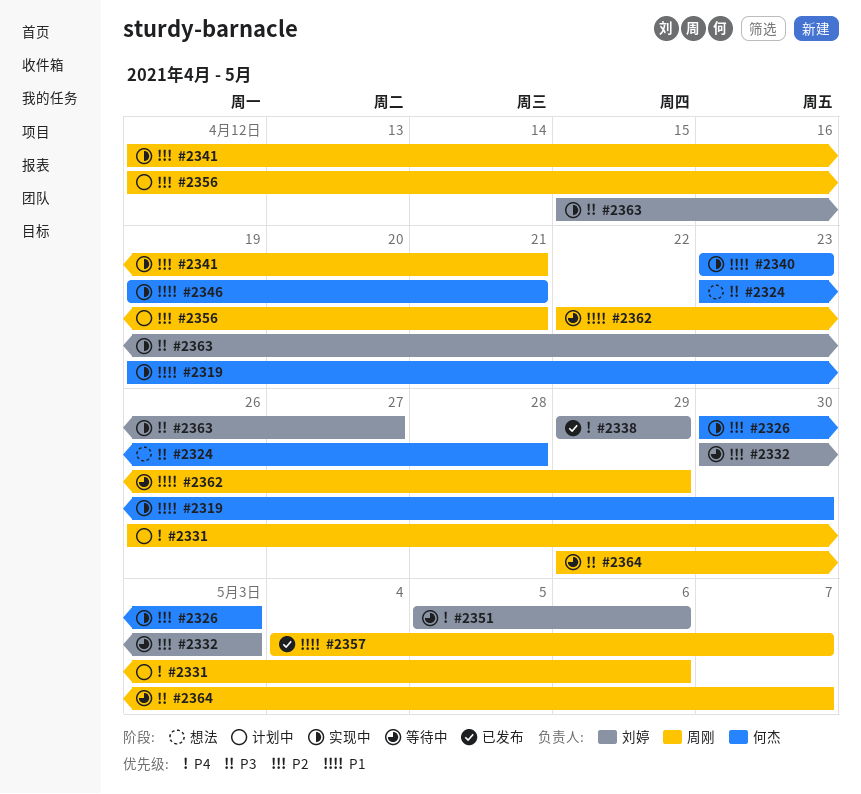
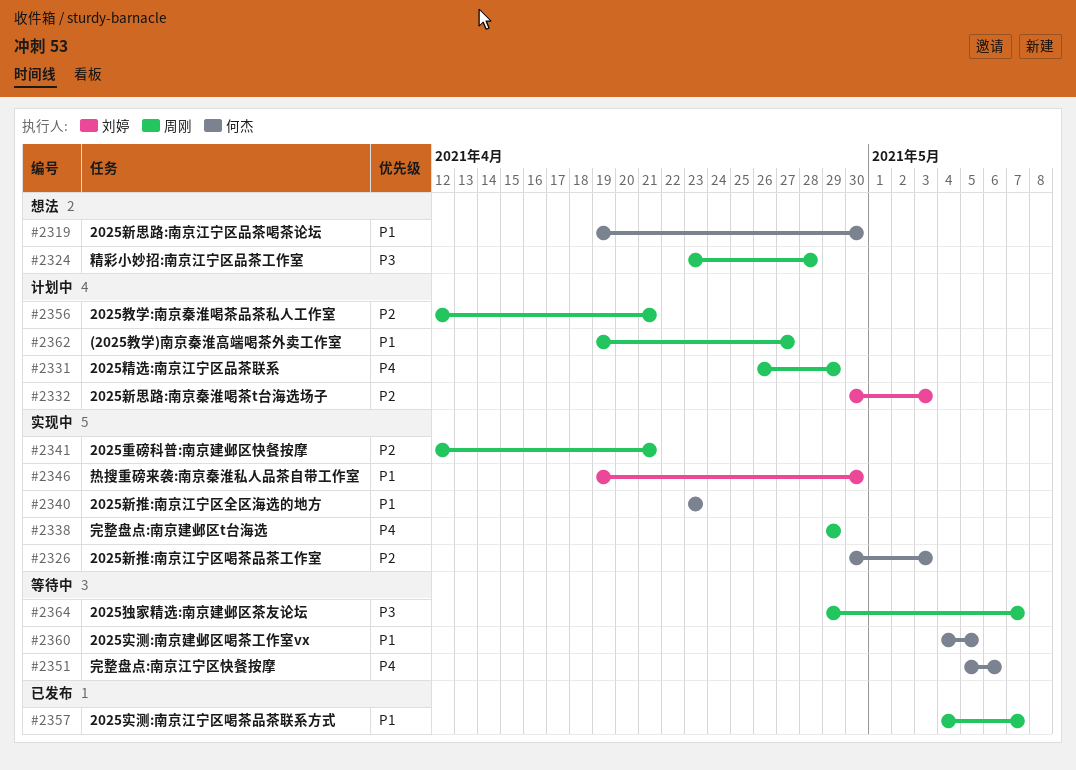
#2319, status: 实现中 -> 想法
#2324, owner: 何杰 -> 周刚
#2331, due: May 6 -> Apr 29
#2332, status: 等待中 -> 计划中
#2338, status: 已发布 -> 实现中
#2338, owner: 刘婷 -> 周刚
#2346, owner: 何杰 -> 刘婷
#2346, due: Apr 21 -> Apr 30
#2351, owner: 刘婷 -> 何杰
#2360: none -> present
#2362, status: 等待中 -> 计划中
#2362, start: Apr 22 -> Apr 19
#2362, due: Apr 29 -> Apr 27
#2363: present -> none

